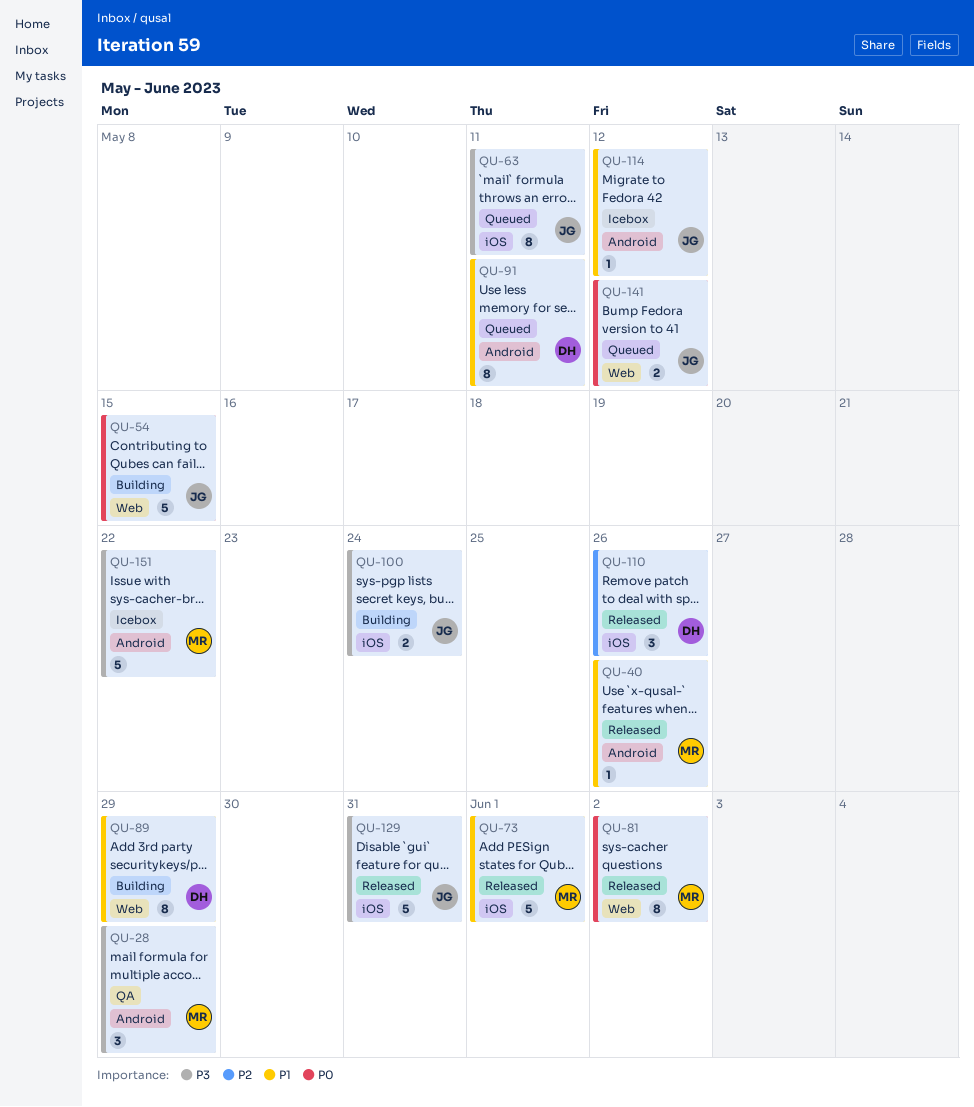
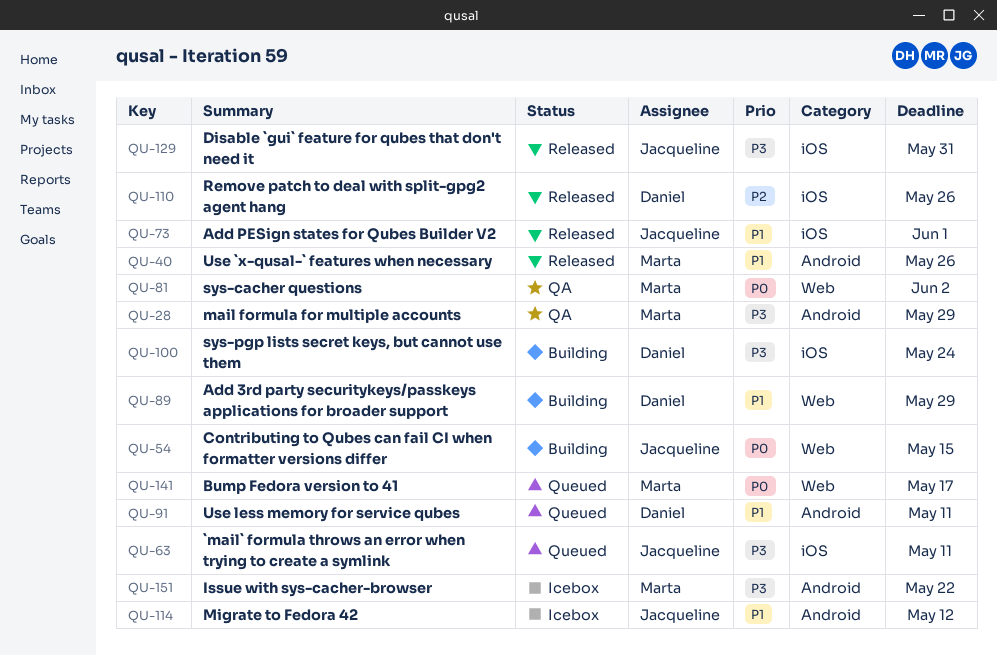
QU-73, owner: Marta -> Jacqueline
QU-81, status: Released -> QA
QU-100, owner: Jacqueline -> Daniel
QU-141, owner: Jacqueline -> Marta
QU-141, due: May 12 -> May 17

